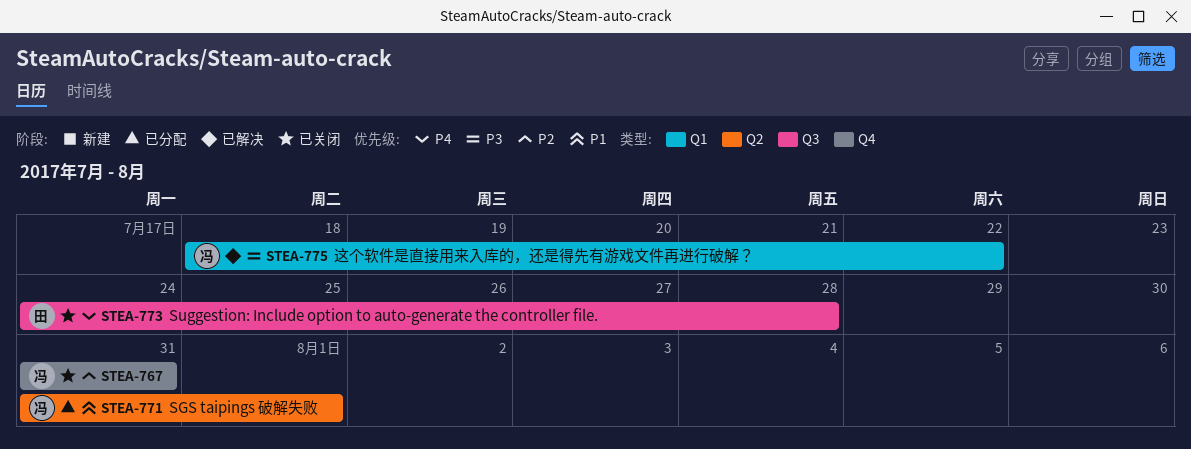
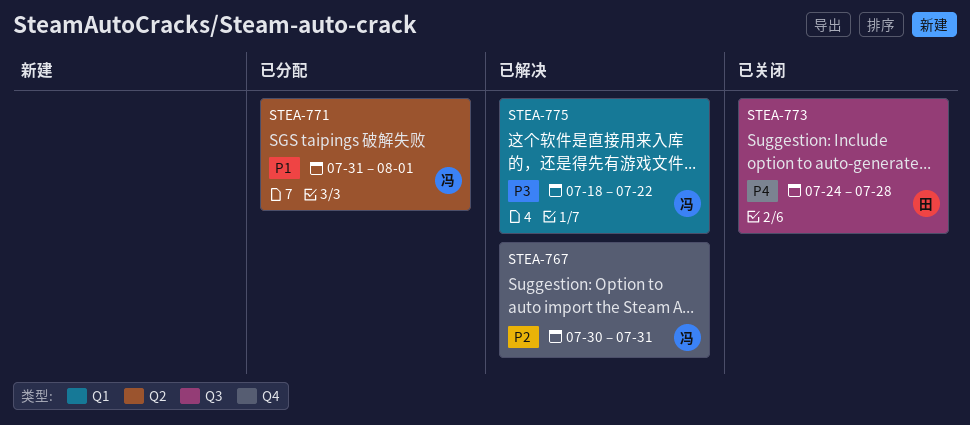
STEA-767, status: 已关闭 -> 已解决
STEA-767, start: Jul 31 -> Jul 30

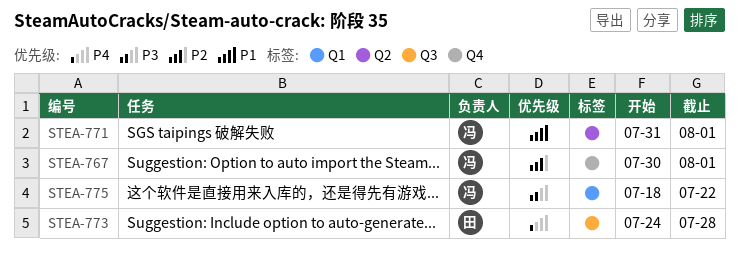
STEA-767, due: Jul 31 -> Aug 1

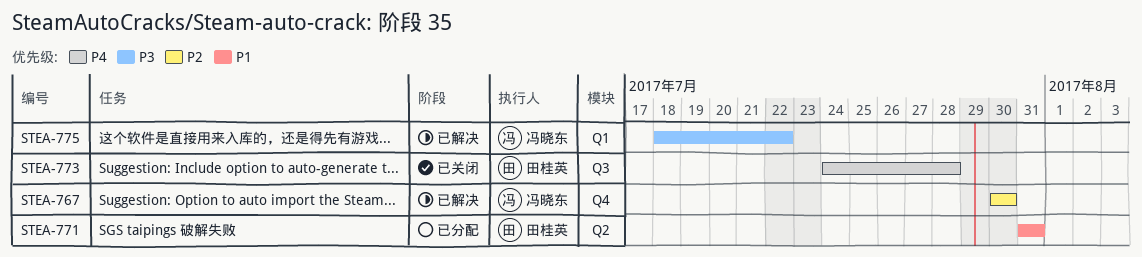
STEA-767, due: Aug 1 -> Jul 30
STEA-771, owner: 冯晓东 -> 田桂英
STEA-771, due: Aug 1 -> Jul 31

